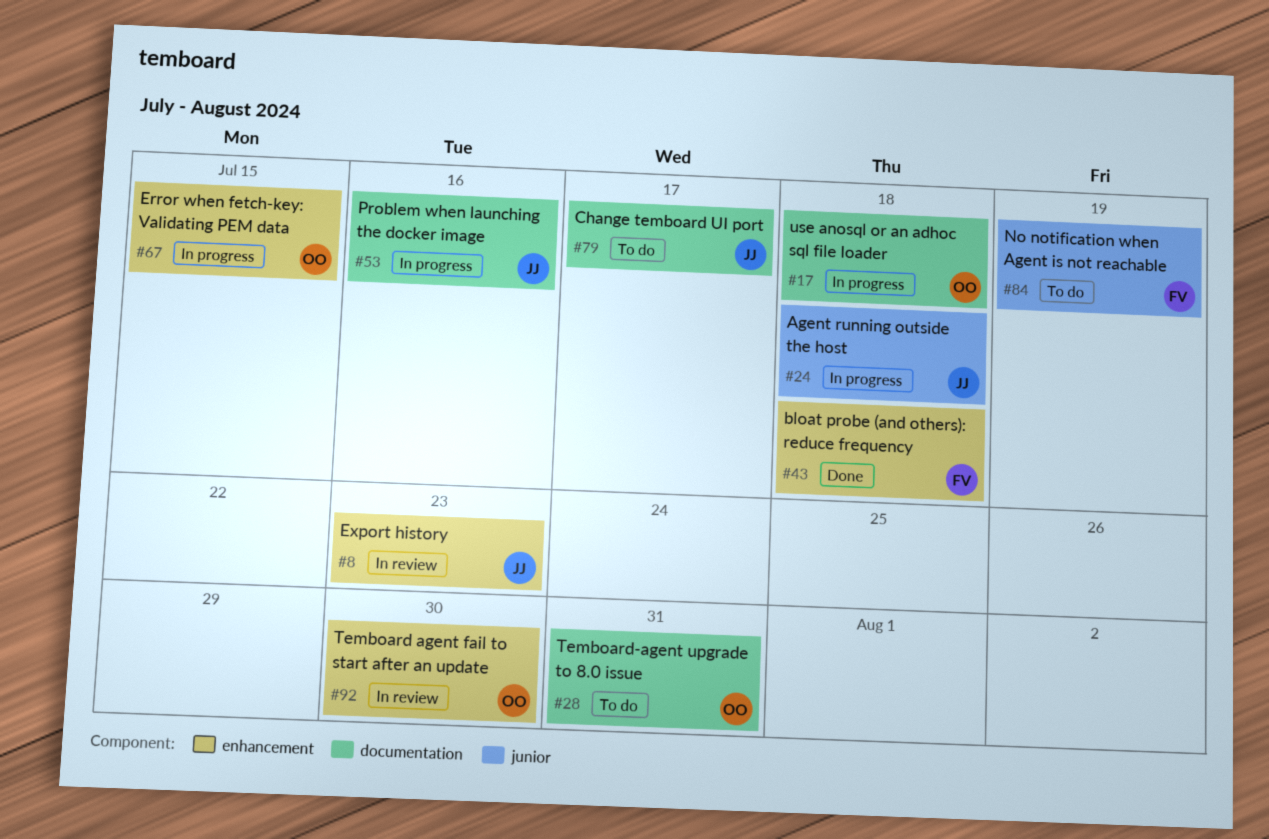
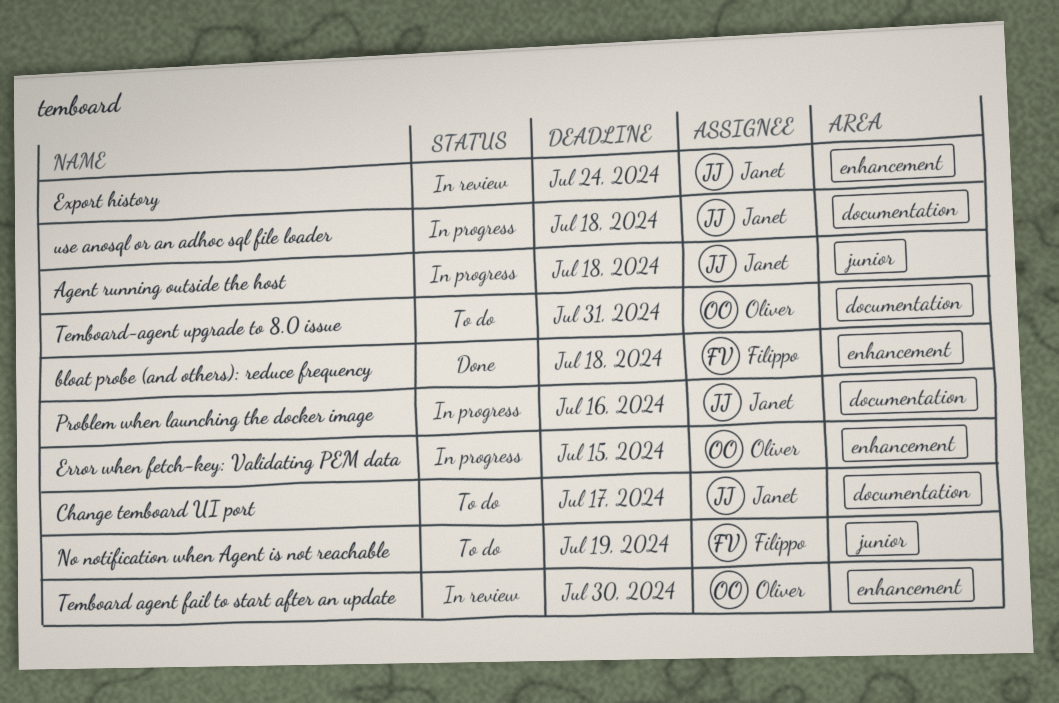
Export history, due: Jul 23 -> Jul 24
use anosql or an adhoc sql file loader, owner: Oliver -> Janet

